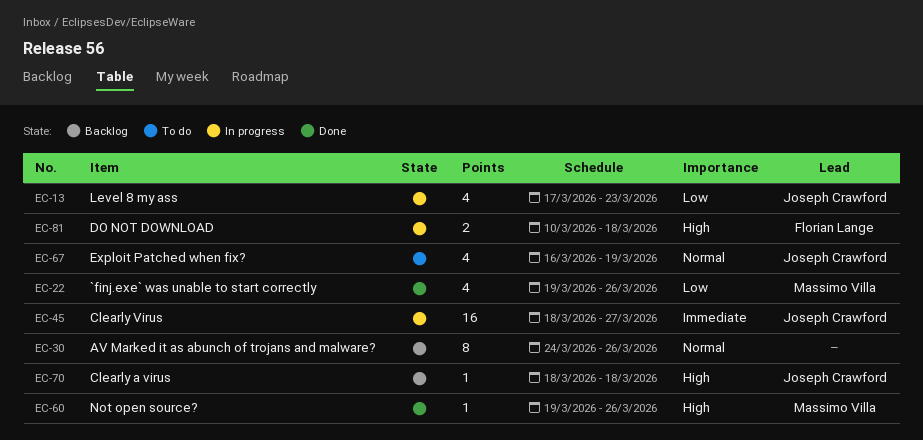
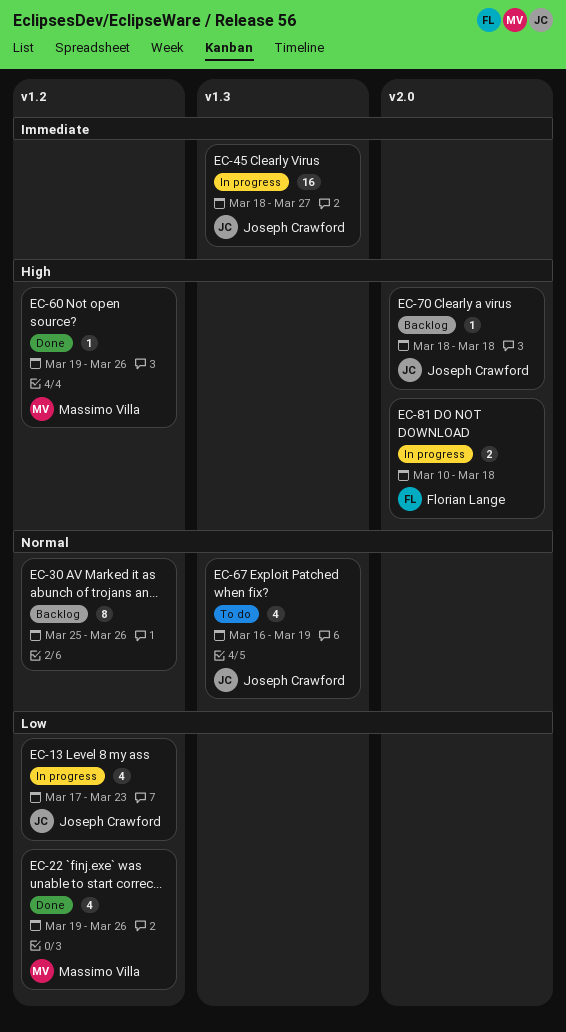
EC-30, start: Mar 24 -> Mar 25

